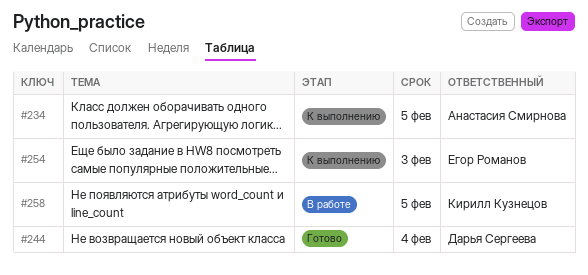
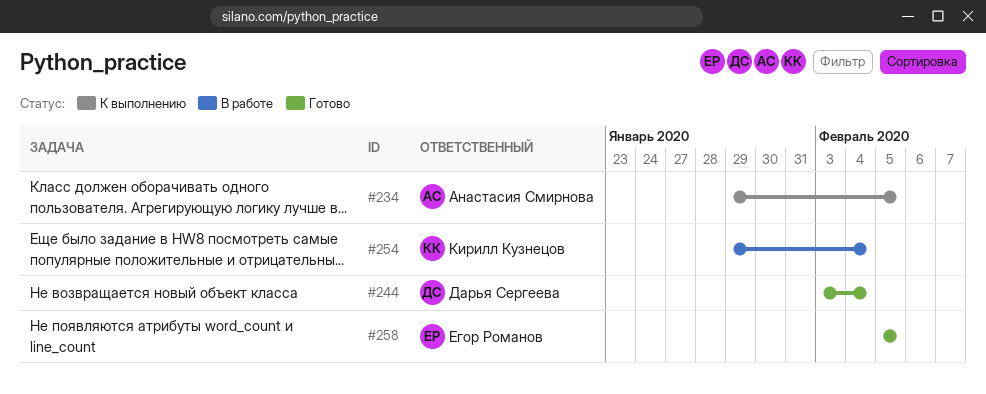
#254, status: К выполнению -> В работе
#254, owner: Егор Романов -> Кирилл Кузнецов
#254, due: Feb 3 -> Feb 4
#258, status: В работе -> Готово
#258, owner: Кирилл Кузнецов -> Егор Романов

